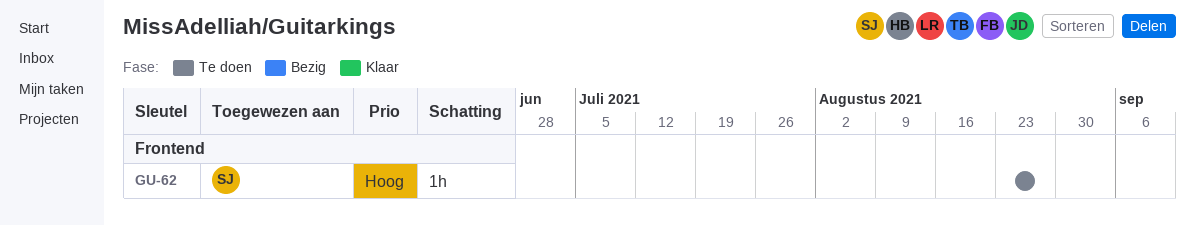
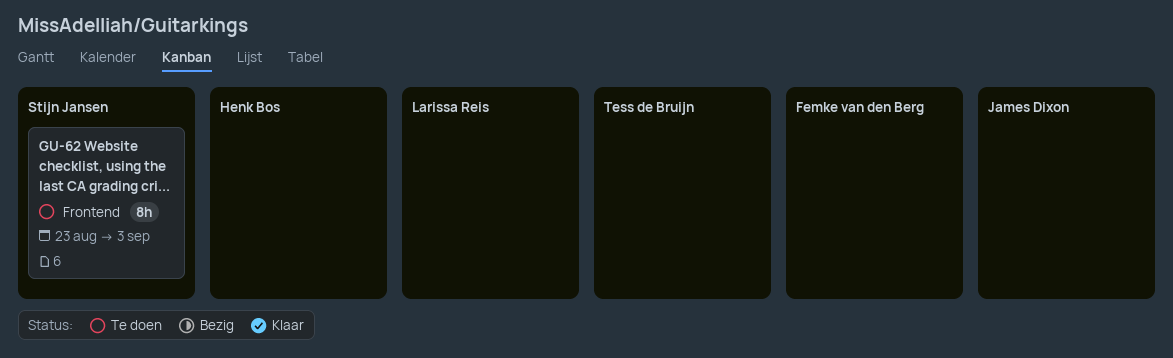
GU-62, estimate: 1h -> 8h
GU-62, due: Aug 27 -> Sep 3

